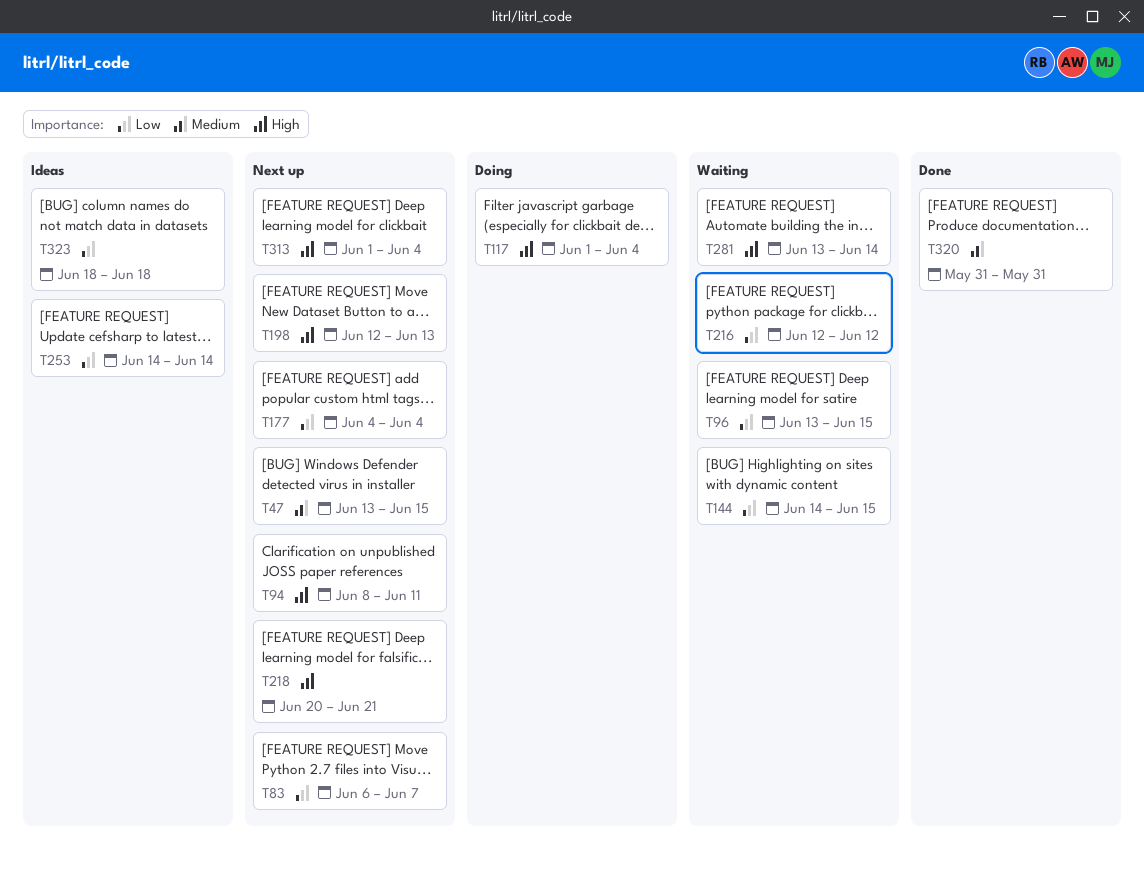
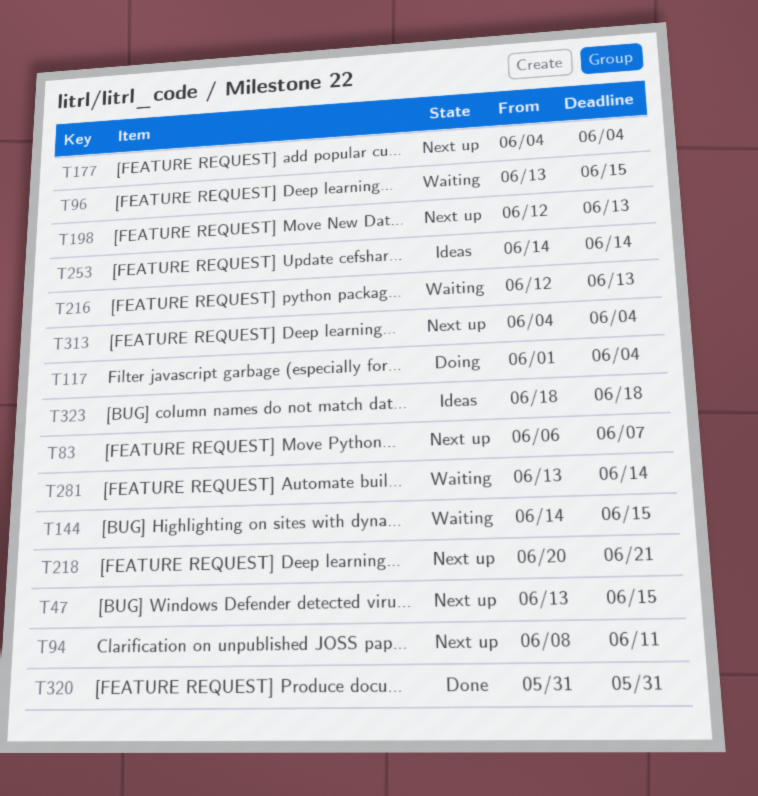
T216, due: Jun 12 -> Jun 13
T313, start: Jun 1 -> Jun 4

